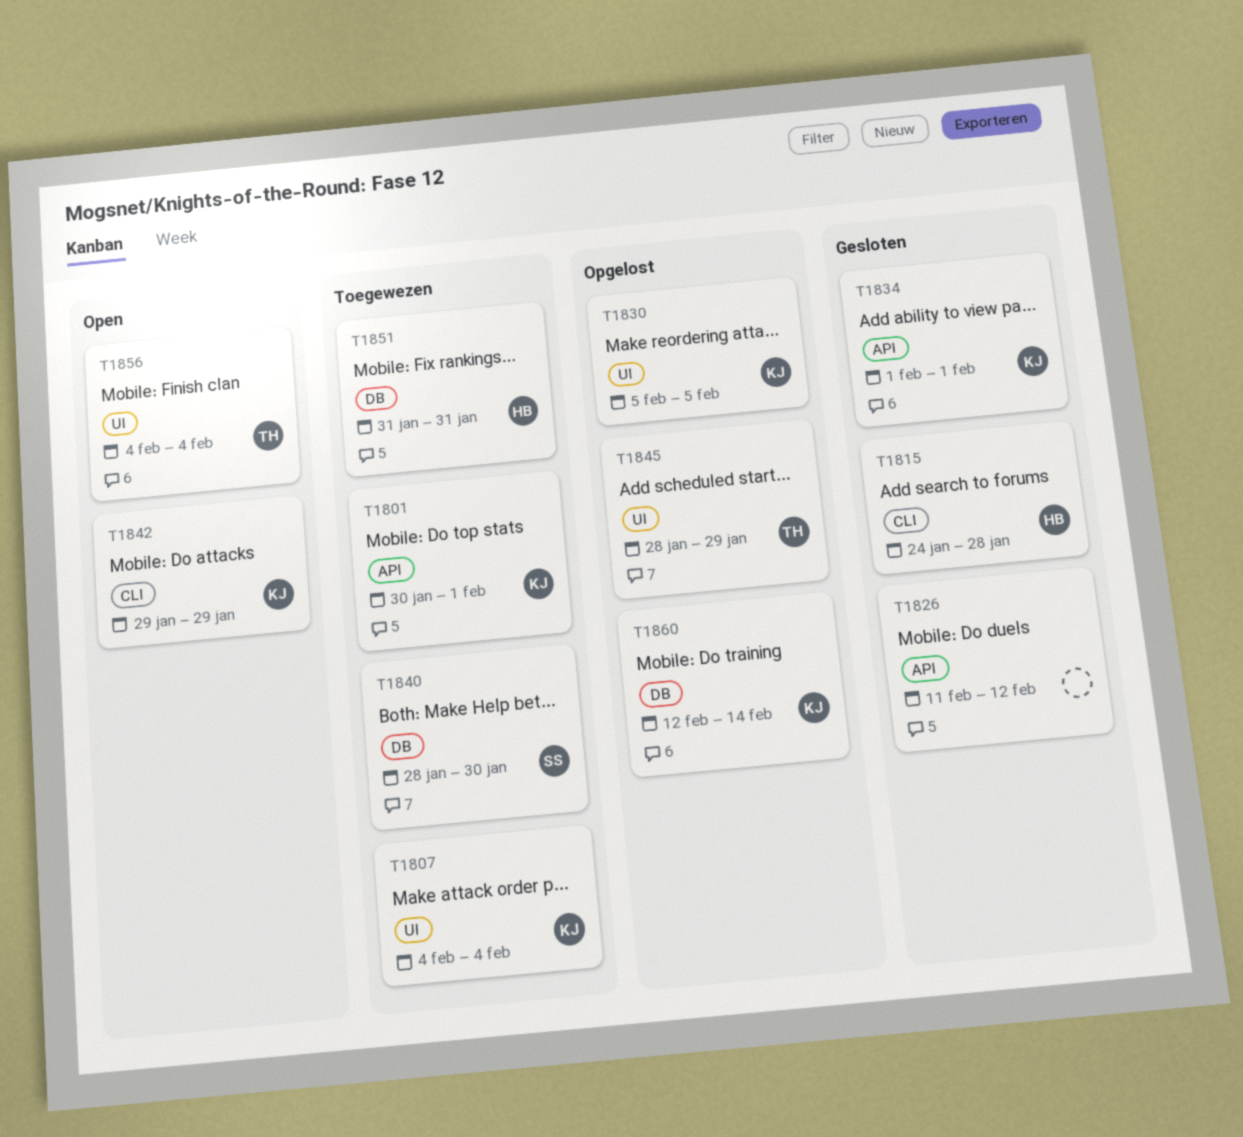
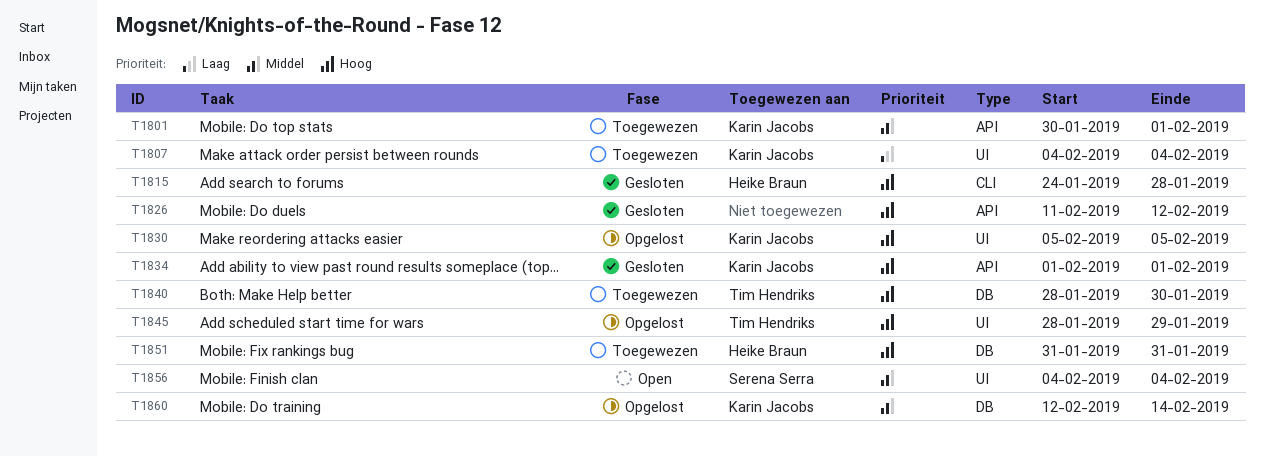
T1840, owner: Serena Serra -> Tim Hendriks
T1842: present -> none
T1856, owner: Tim Hendriks -> Serena Serra

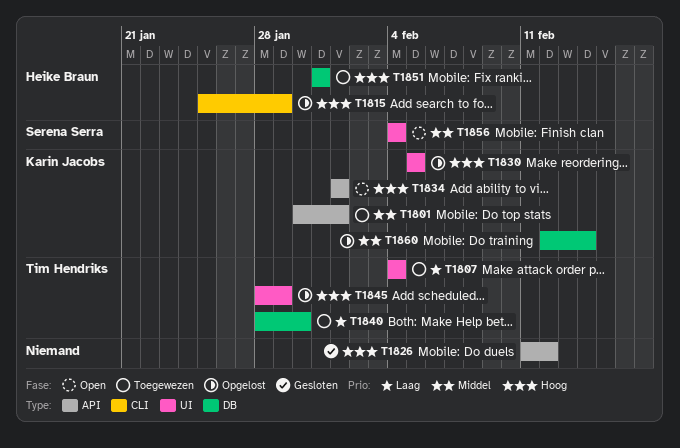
T1807, owner: Karin Jacobs -> Tim Hendriks
T1815, status: Gesloten -> Opgelost
T1815, start: Jan 24 -> Jan 25
T1815, due: Jan 28 -> Jan 29
T1834, status: Gesloten -> Open
T1840, priority: Hoog -> Laag

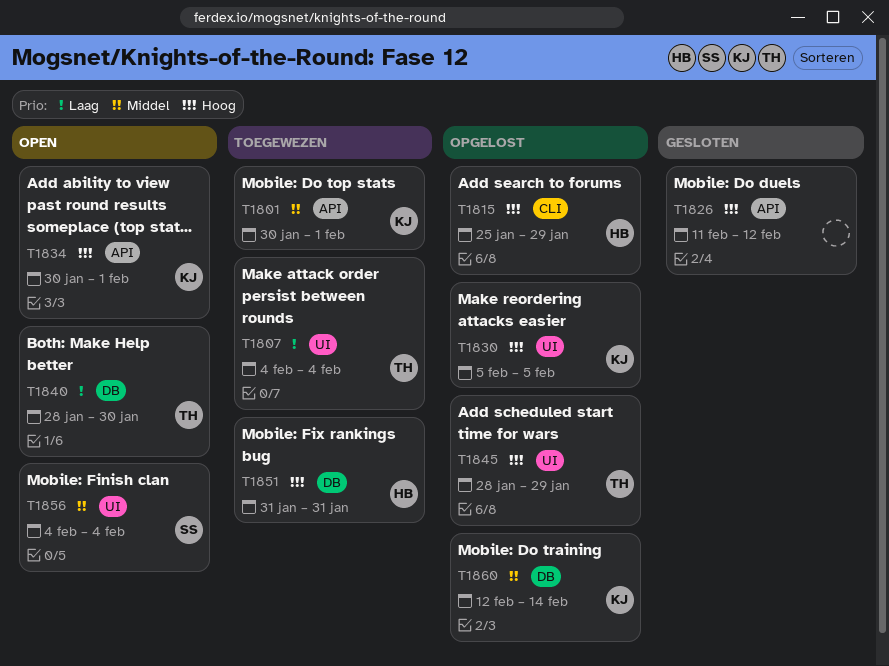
T1834, start: Feb 1 -> Jan 30
T1840, status: Toegewezen -> Open

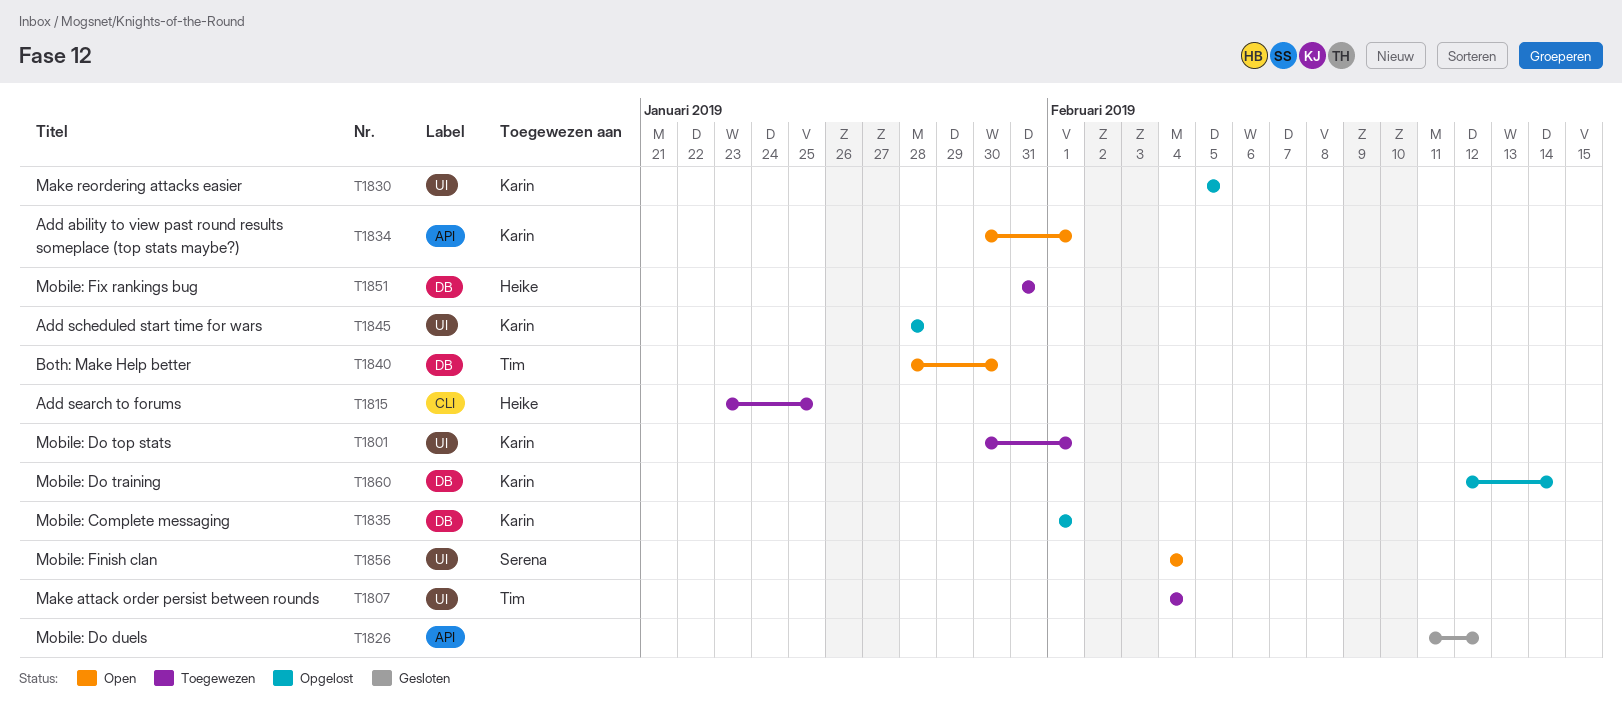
T1801, label: API -> UI
T1815, status: Opgelost -> Toegewezen
T1815, start: Jan 25 -> Jan 23
T1815, due: Jan 29 -> Jan 25
T1835: none -> present
T1845, owner: Tim -> Karin
T1845, due: Jan 29 -> Jan 28

